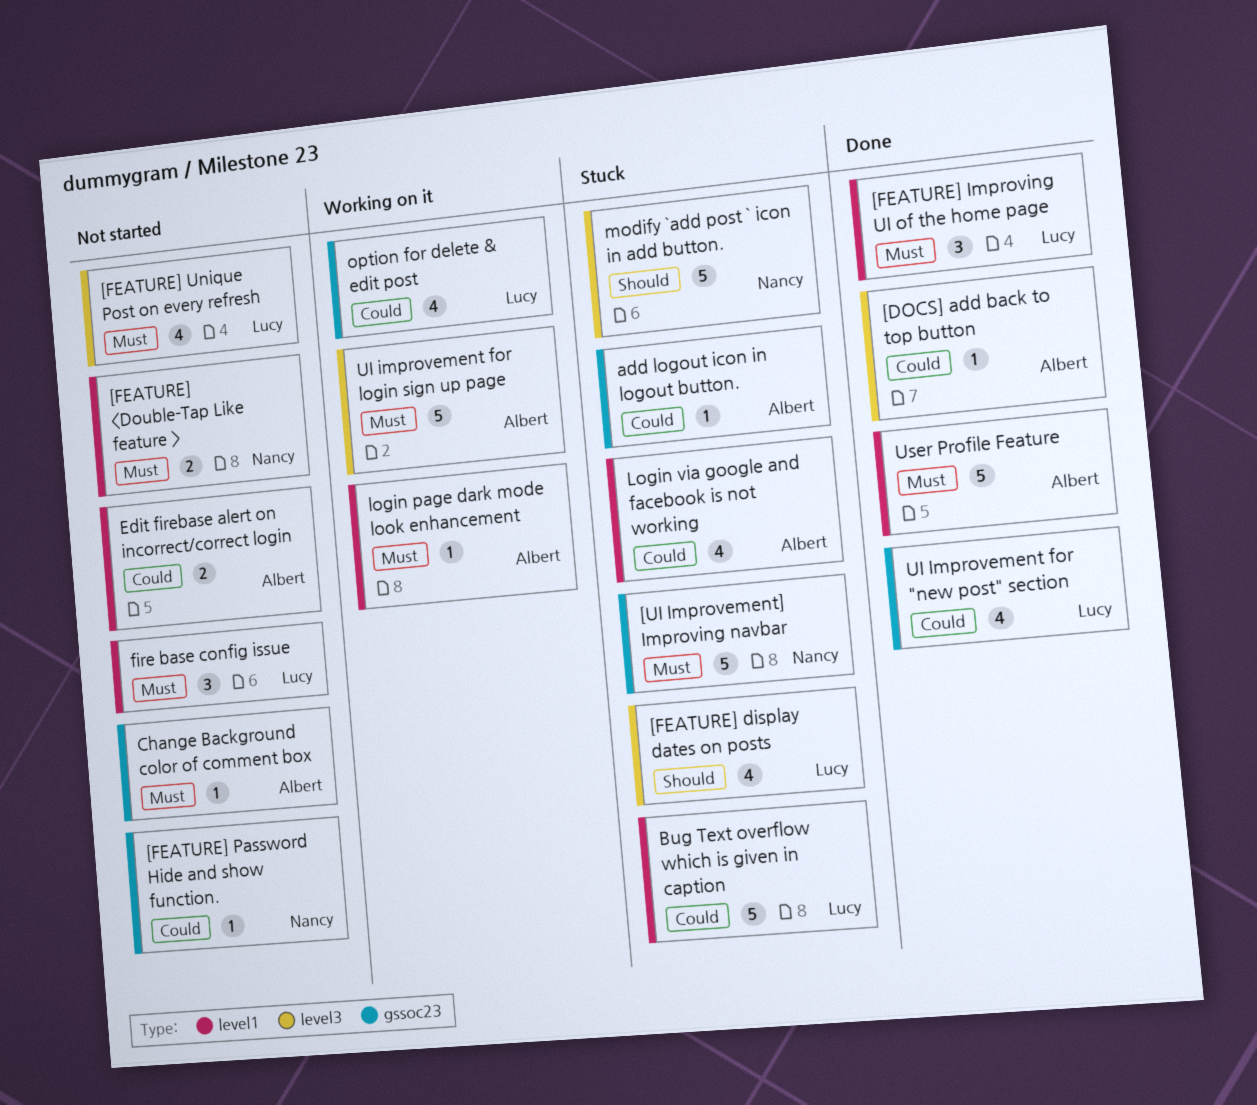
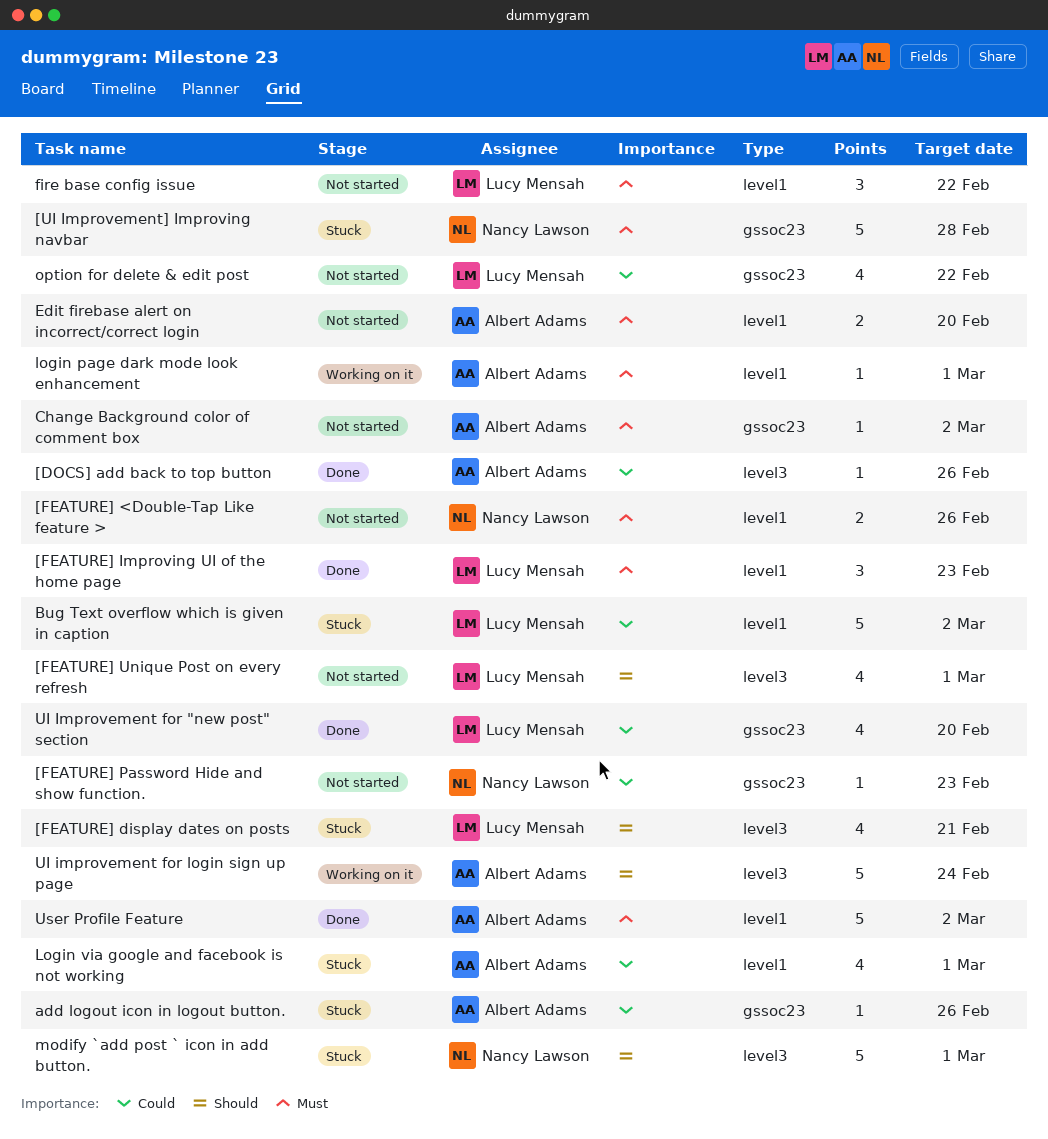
[FEATURE] Unique Post on every refresh, priority: Must -> Should
Edit firebase alert on incorrect/correct login, priority: Could -> Must
option for delete & edit post, status: Working on it -> Not started
UI improvement for login sign up page, priority: Must -> Should

